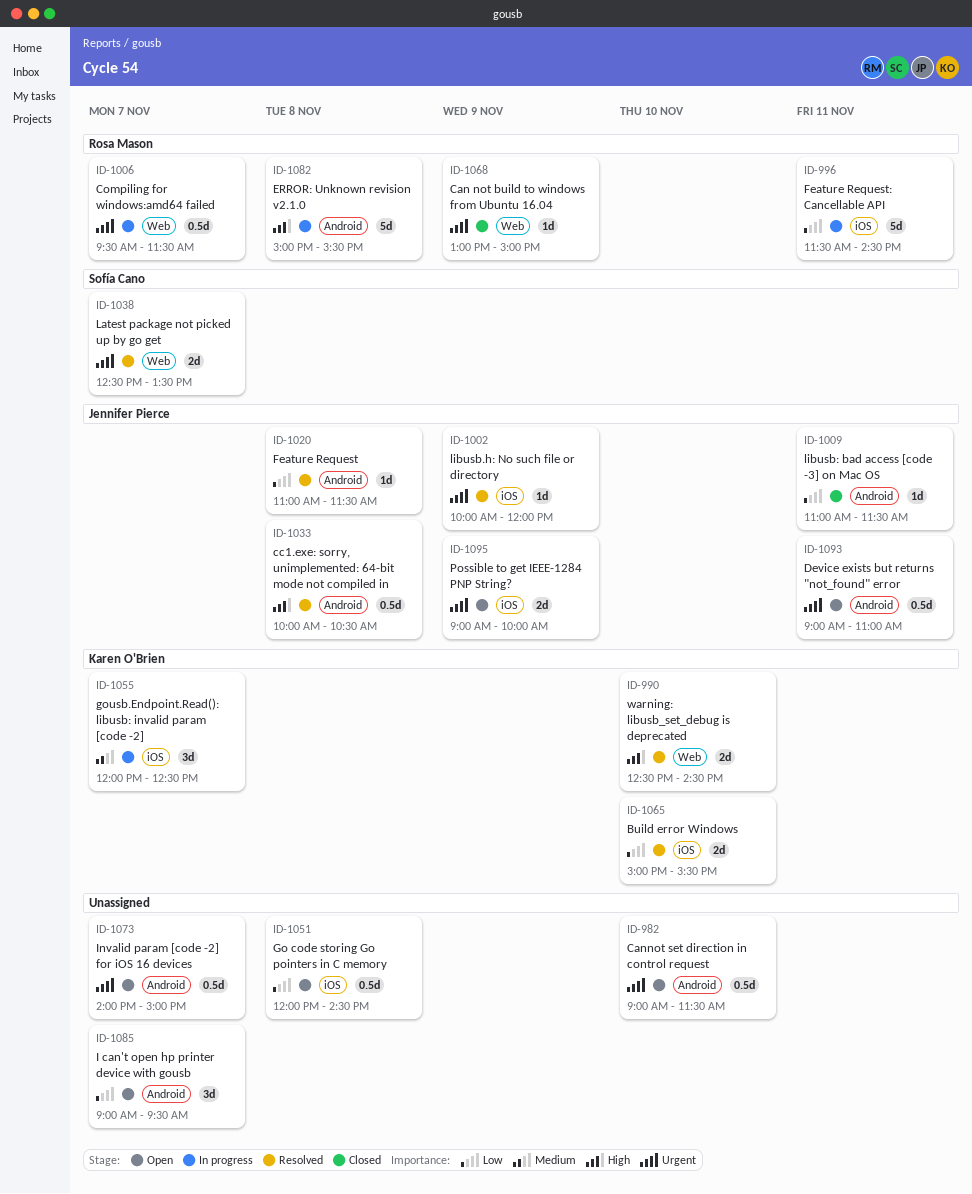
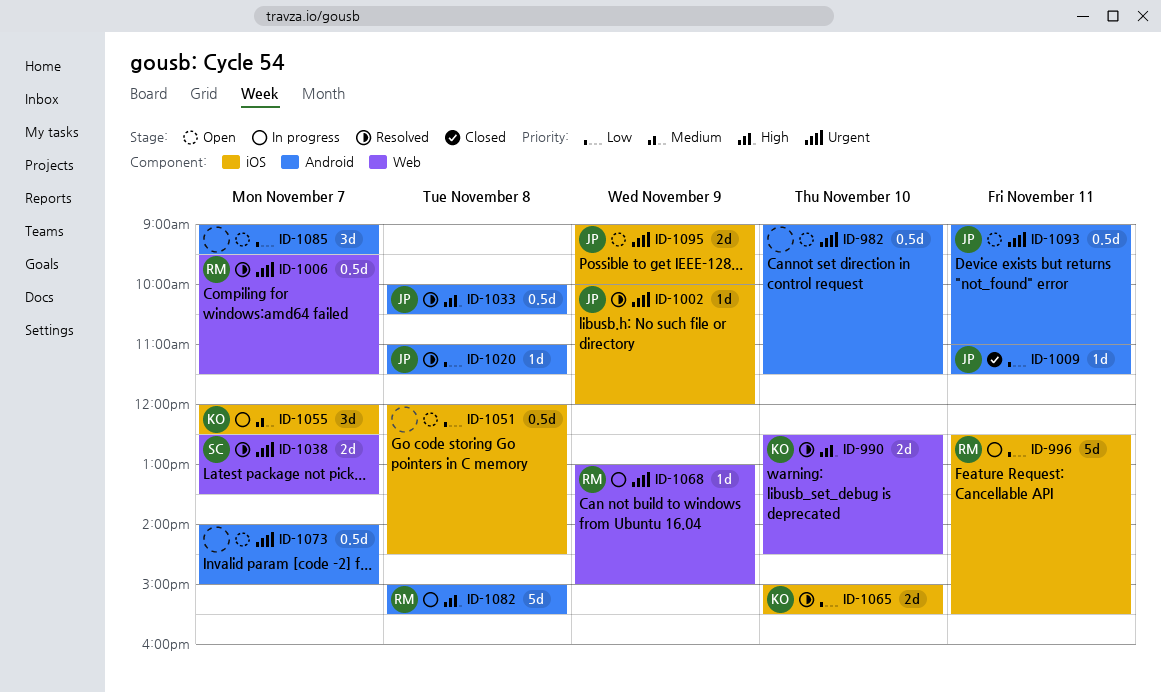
ID-996, begins: 11:30 -> 12:30
ID-996, ends: 14:30 -> 15:30
ID-1006, status: In progress -> Resolved
ID-1068, status: Closed -> In progress

